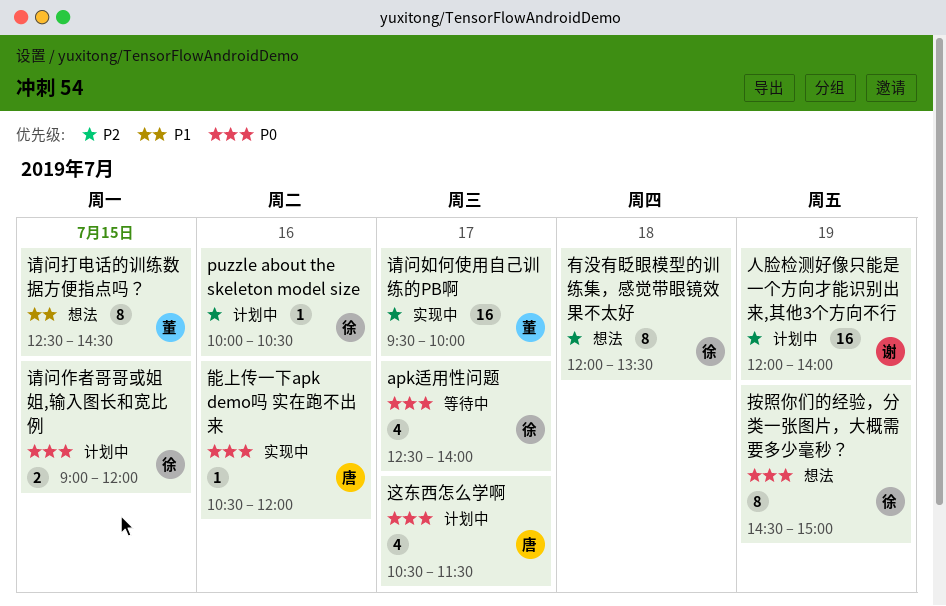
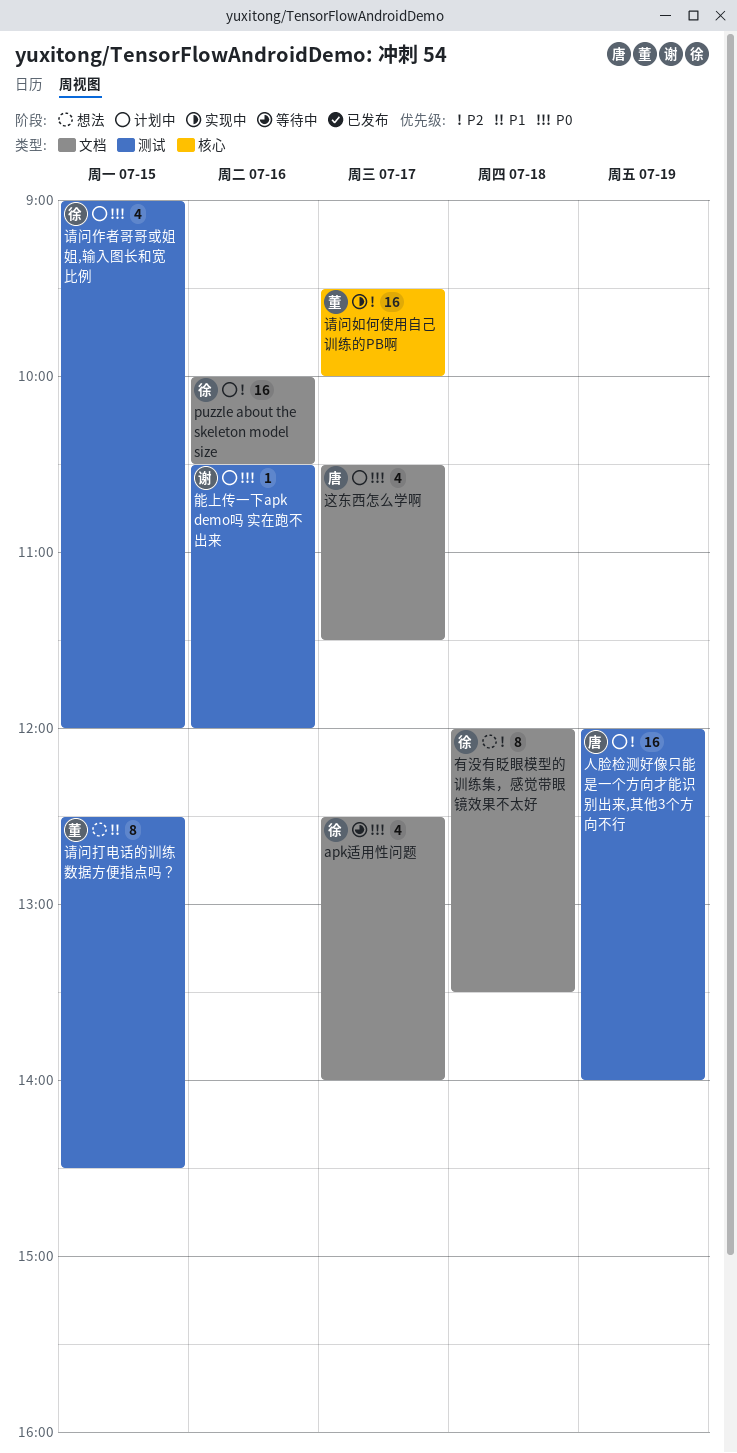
puzzle about the skeleton model size, estimate: 1 -> 16
人脸检测好像只能是一个方向才能识别出来,其他3个方向不行, owner: 谢 -> 唐
按照你们的经验，分类一张图片，大概需要多少毫秒？: present -> none
能上传一下apk demo吗 实在跑不出来, status: 实现中 -> 计划中
能上传一下apk demo吗 实在跑不出来, owner: 唐 -> 谢
请问作者哥哥或姐姐,输入图长和宽比例, estimate: 2 -> 4

